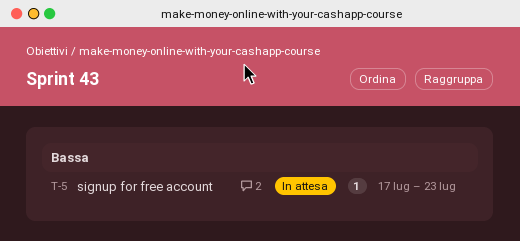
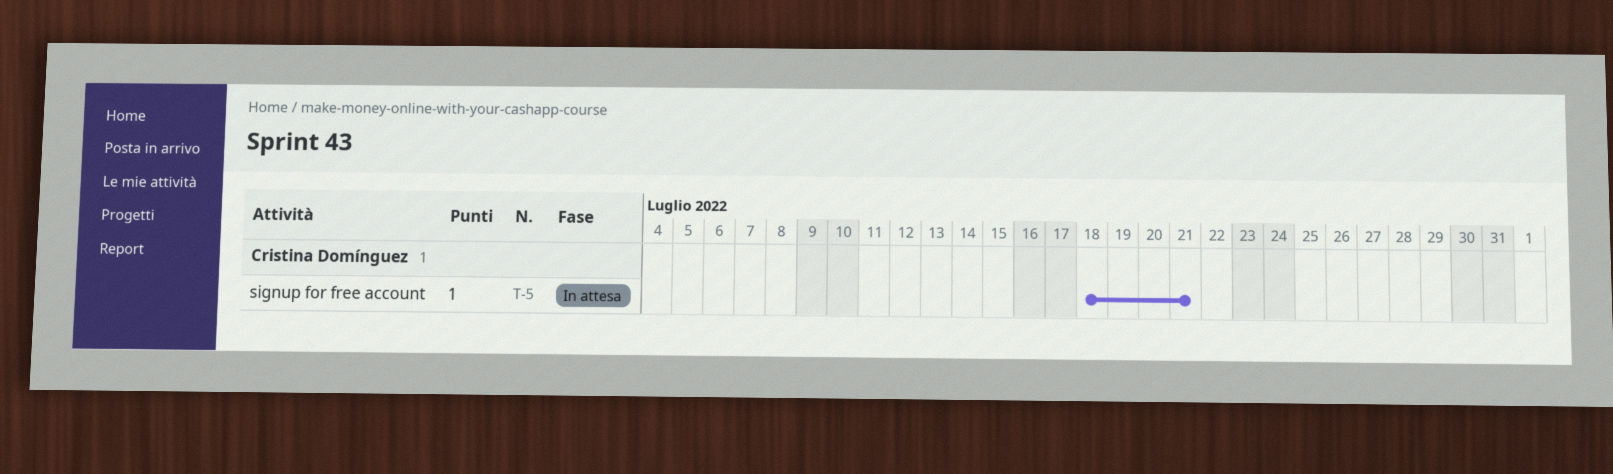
T-5, start: Jul 17 -> Jul 18
T-5, due: Jul 23 -> Jul 21

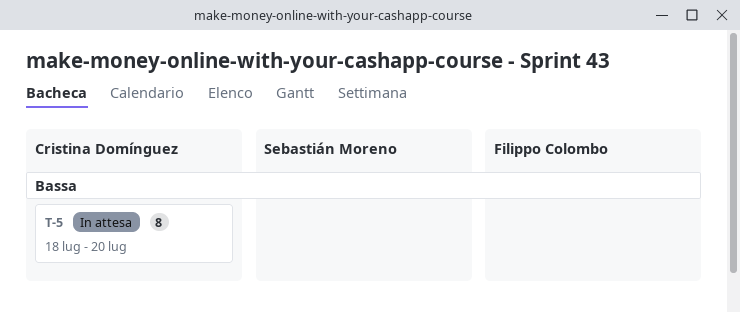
T-5, estimate: 1 -> 8
T-5, due: Jul 21 -> Jul 20

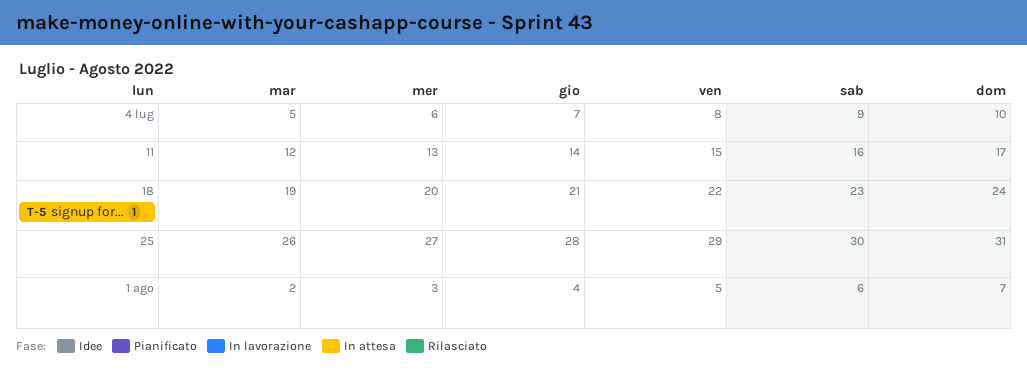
T-5, estimate: 8 -> 1
T-5, due: Jul 20 -> Jul 18

